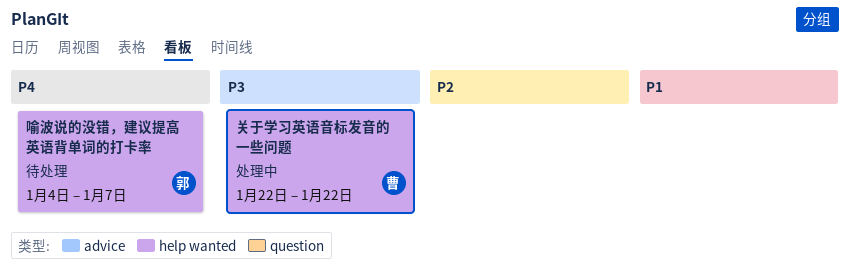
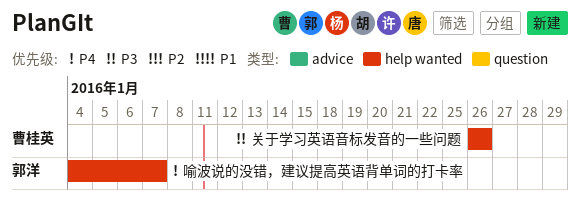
关于学习英语音标发音的一些问题, start: Jan 22 -> Jan 26
关于学习英语音标发音的一些问题, due: Jan 22 -> Jan 26

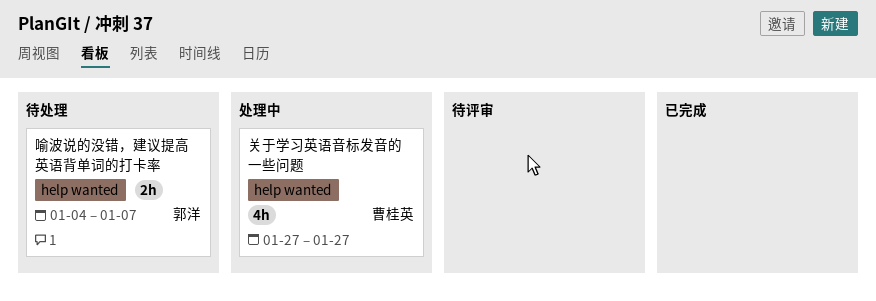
关于学习英语音标发音的一些问题, start: Jan 26 -> Jan 27
关于学习英语音标发音的一些问题, due: Jan 26 -> Jan 27

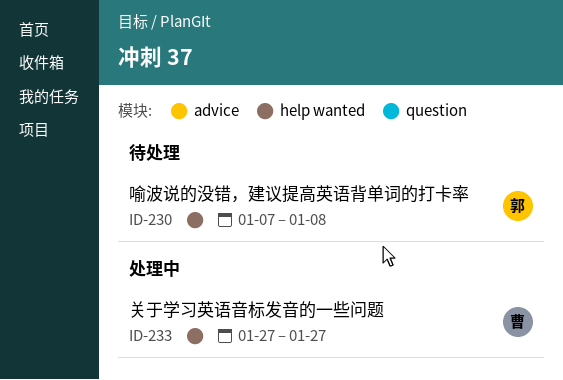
喻波说的没错，建议提高英语背单词的打卡率, start: Jan 4 -> Jan 7
喻波说的没错，建议提高英语背单词的打卡率, due: Jan 7 -> Jan 8

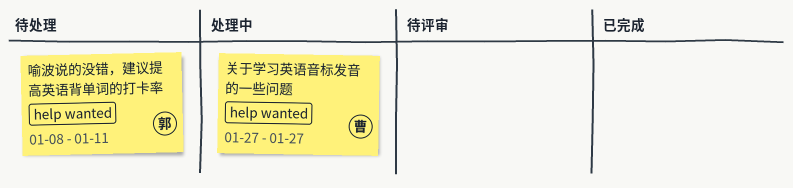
喻波说的没错，建议提高英语背单词的打卡率, start: Jan 7 -> Jan 8
喻波说的没错，建议提高英语背单词的打卡率, due: Jan 8 -> Jan 11

